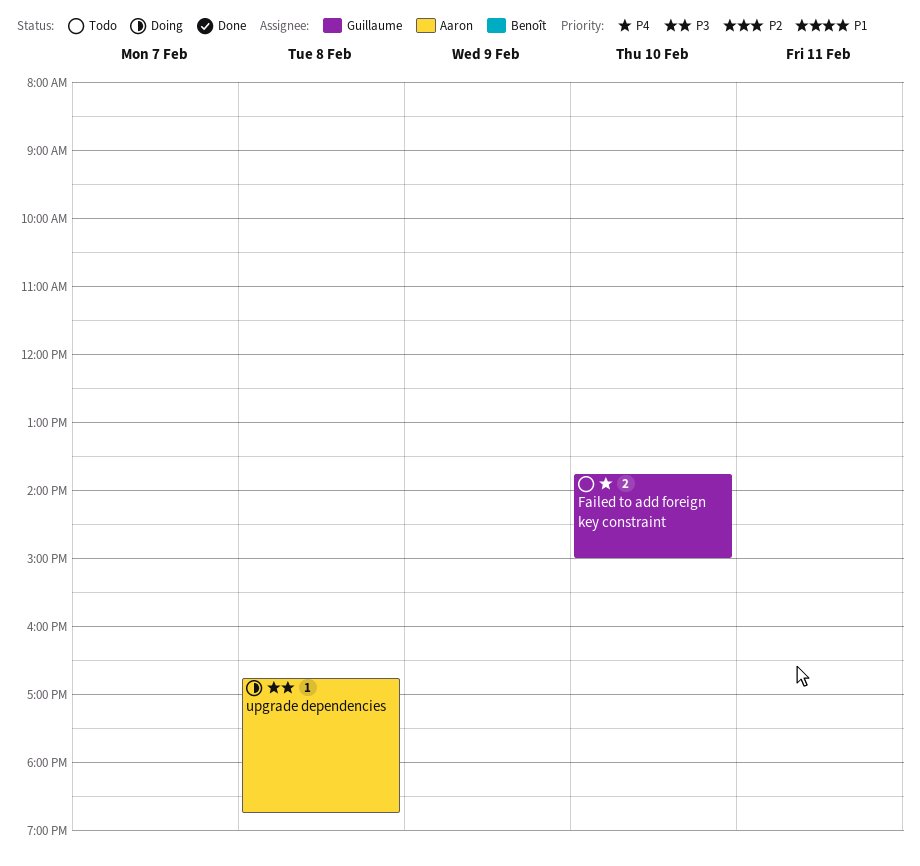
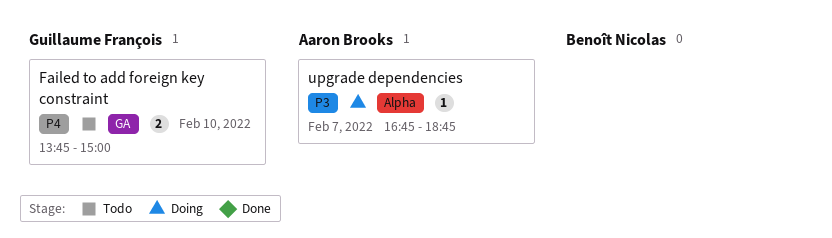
upgrade dependencies, day: Feb 8 -> Feb 7

